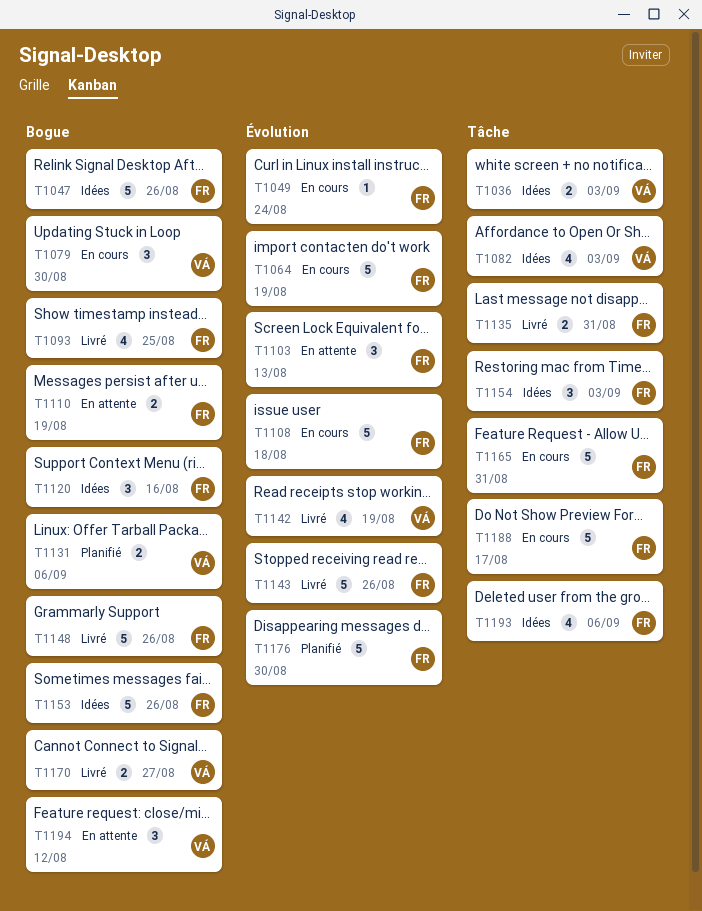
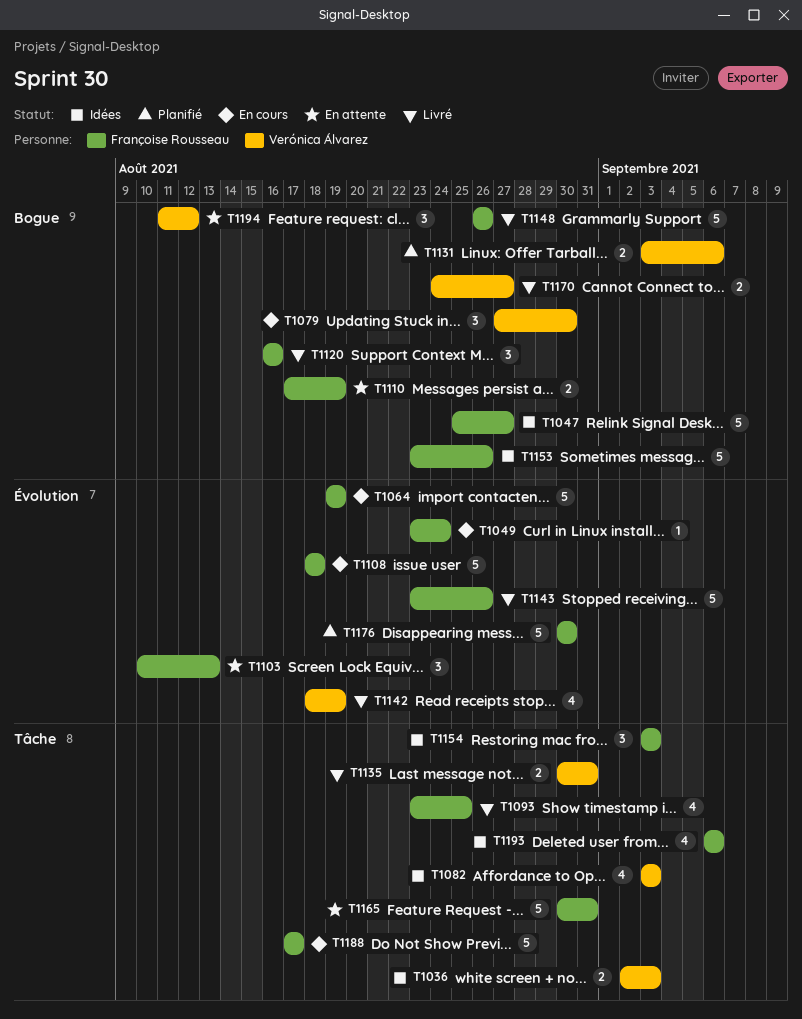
T1047, due: Aug 26 -> Aug 27
T1093, label: Bogue -> Tâche
T1120, status: Idées -> Livré
T1135, owner: Françoise Rousseau -> Verónica Álvarez
T1165, status: En cours -> En attente

